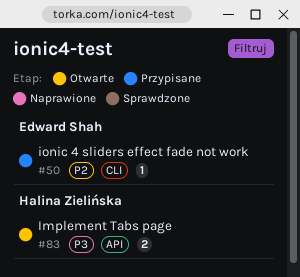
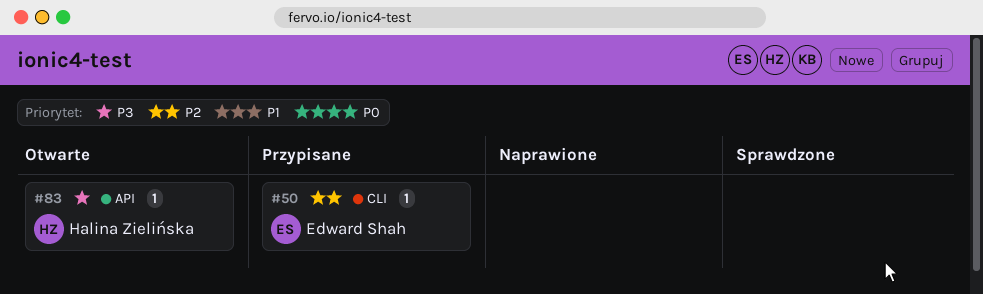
#83, estimate: 2 -> 1

